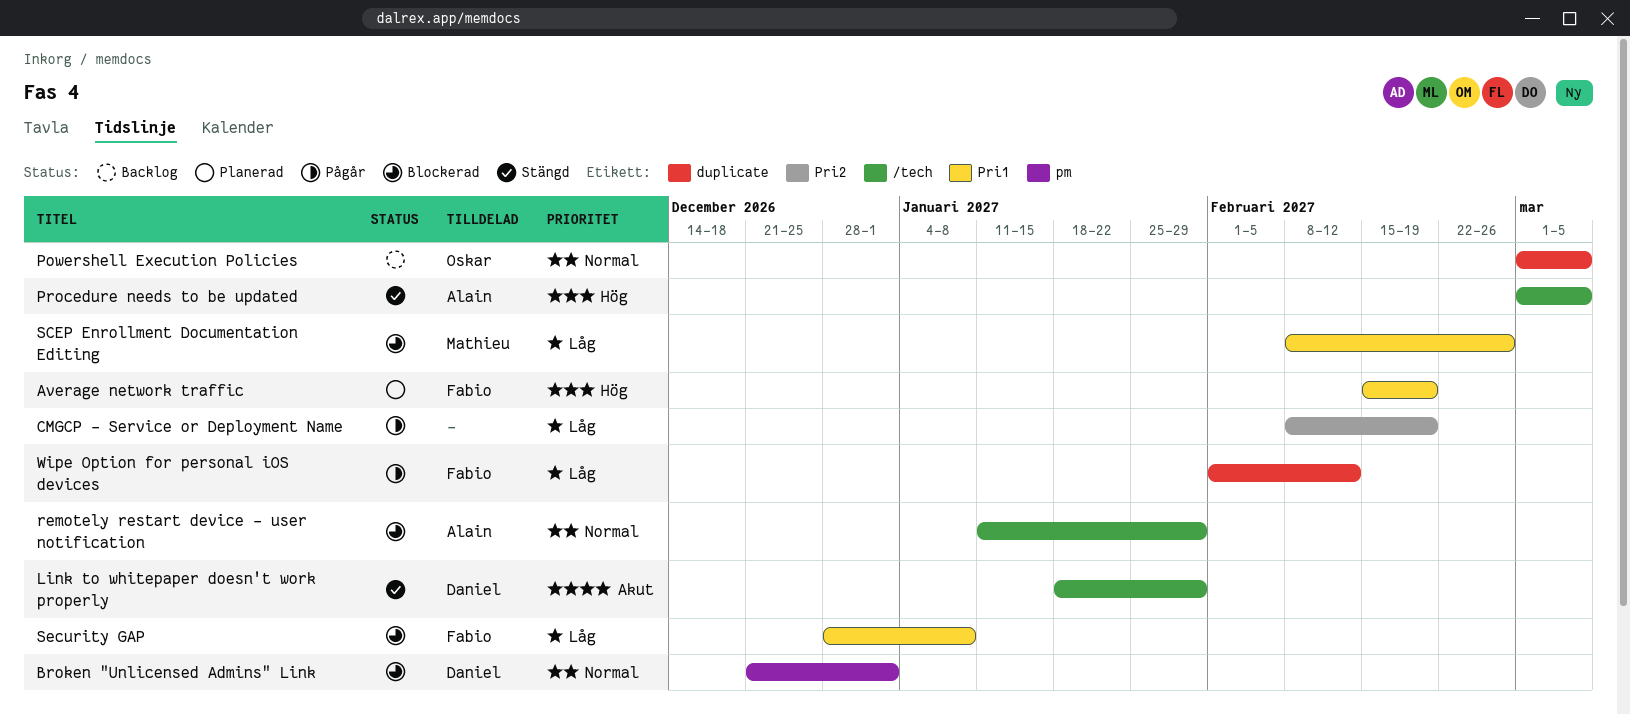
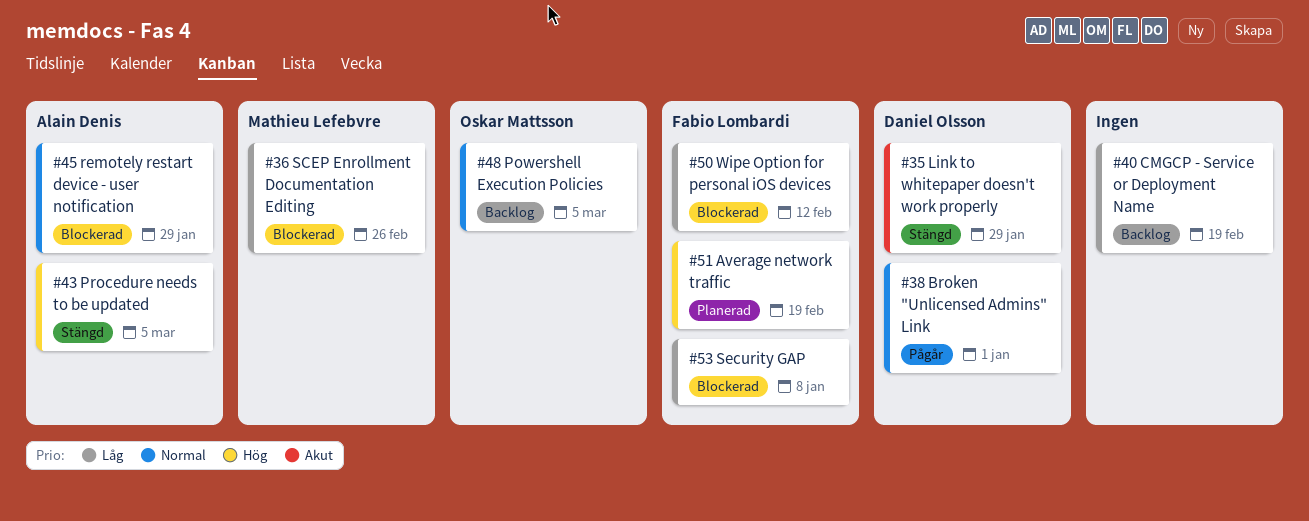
Broken "Unlicensed Admins" Link, status: Blockerad -> Pågår
CMGCP - Service or Deployment Name, status: Pågår -> Backlog
Wipe Option for personal iOS devices, status: Pågår -> Blockerad

